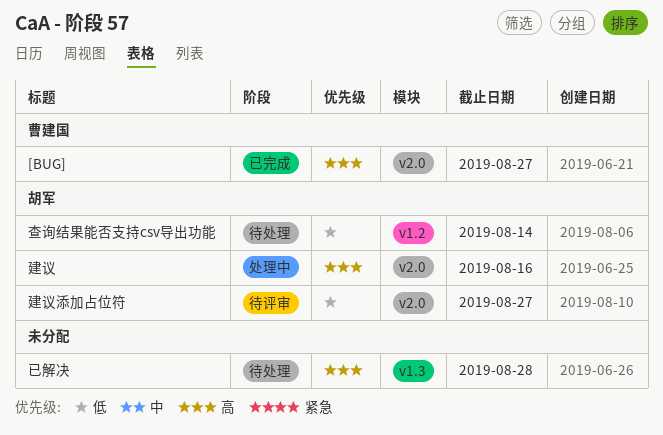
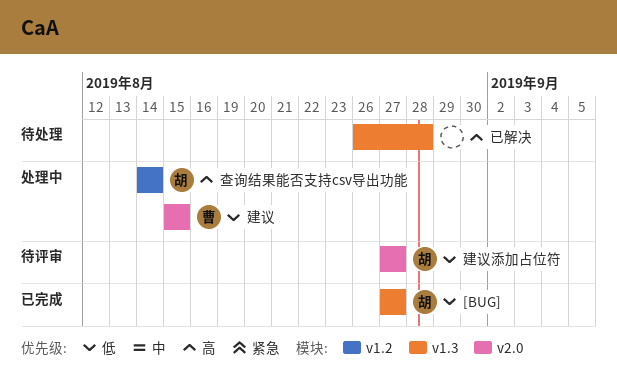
[BUG], owner: 曹建国 -> 胡军
[BUG], priority: 高 -> 低
[BUG], label: v2.0 -> v1.3
建议, owner: 胡军 -> 曹建国
建议, priority: 高 -> 低
建议, due: Aug 16 -> Aug 15
查询结果能否支持csv导出功能, status: 待处理 -> 处理中
查询结果能否支持csv导出功能, priority: 低 -> 高

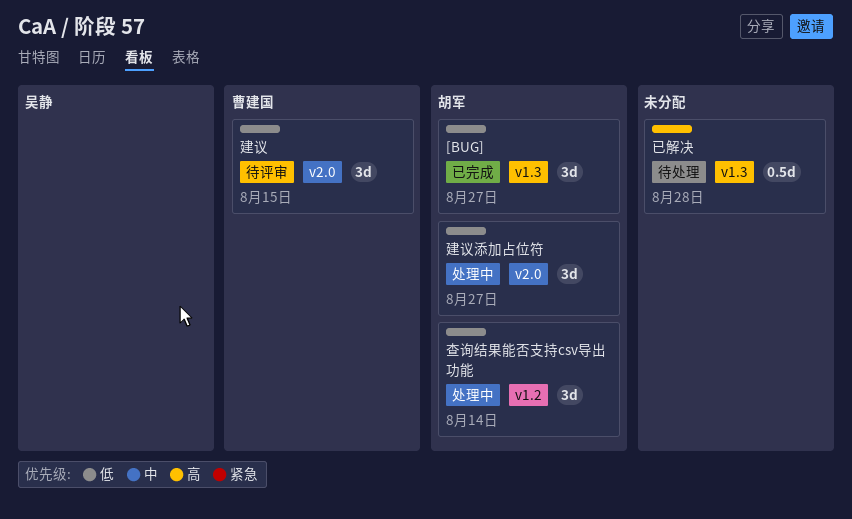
建议, status: 处理中 -> 待评审
建议添加占位符, status: 待评审 -> 处理中
查询结果能否支持csv导出功能, priority: 高 -> 低

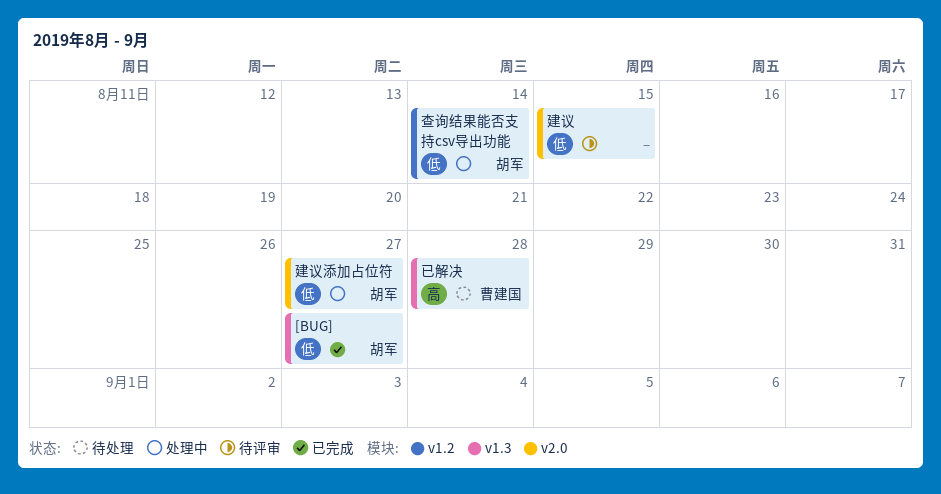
已解决, owner: none -> 曹建国
建议, owner: 曹建国 -> none

